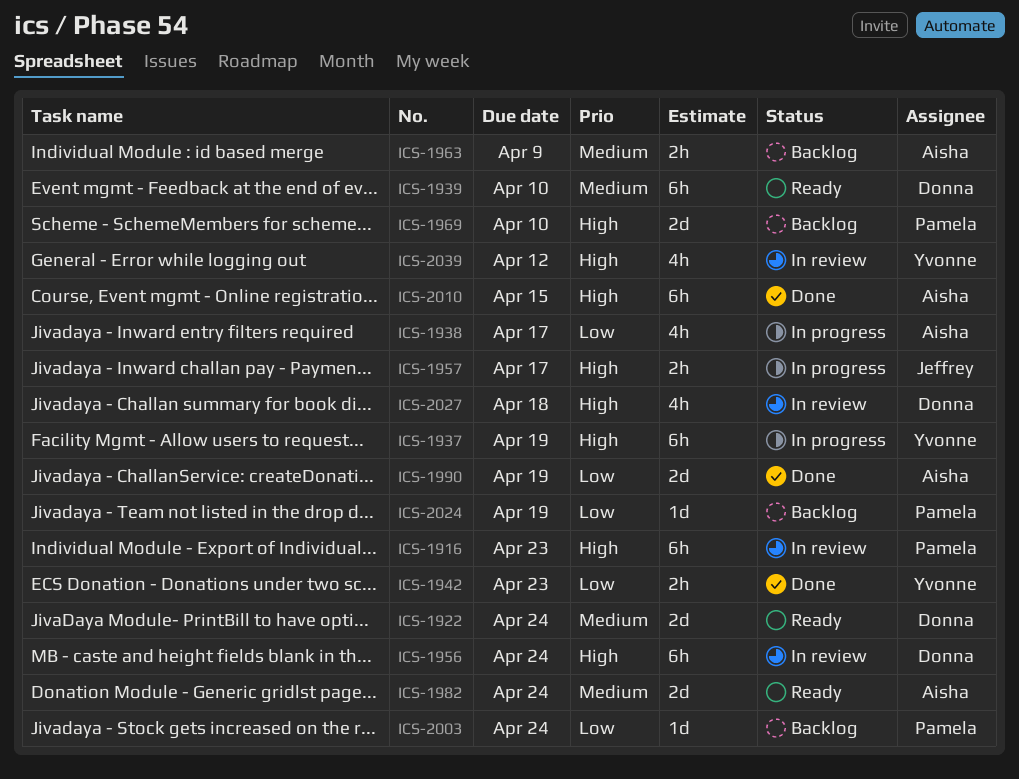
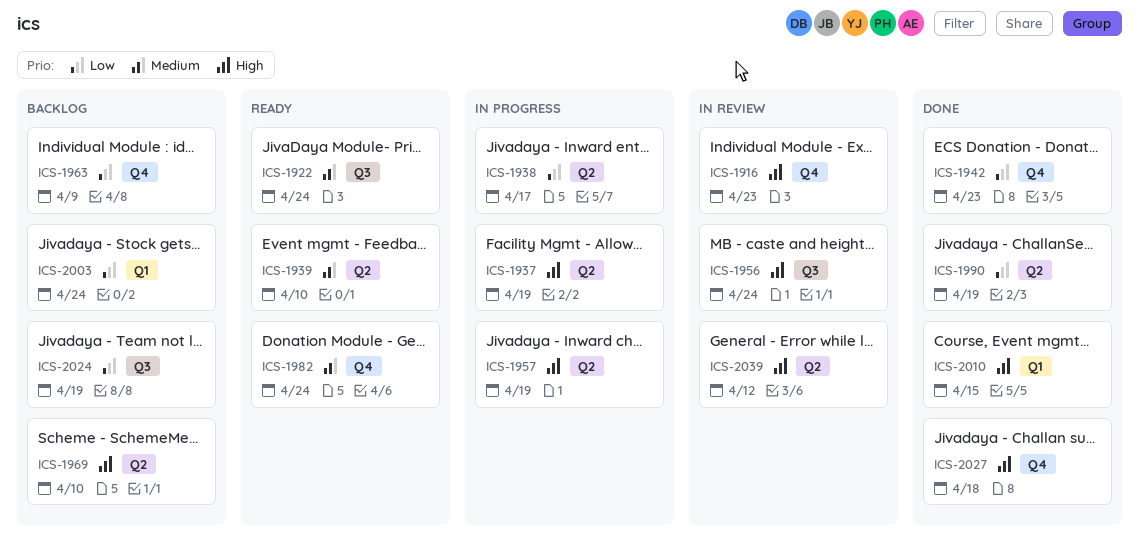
ICS-1957, due: Apr 17 -> Apr 19
ICS-1963, priority: Medium -> Low
ICS-2027, status: In review -> Done

